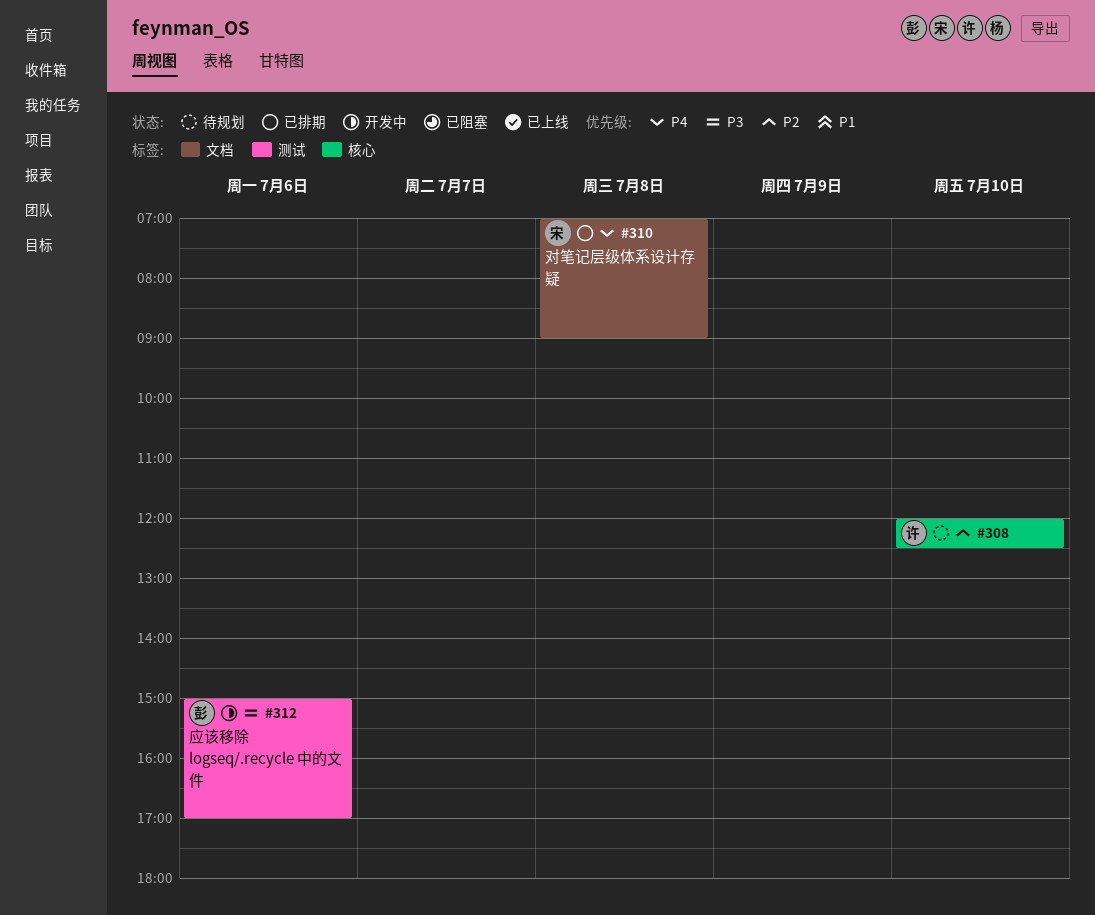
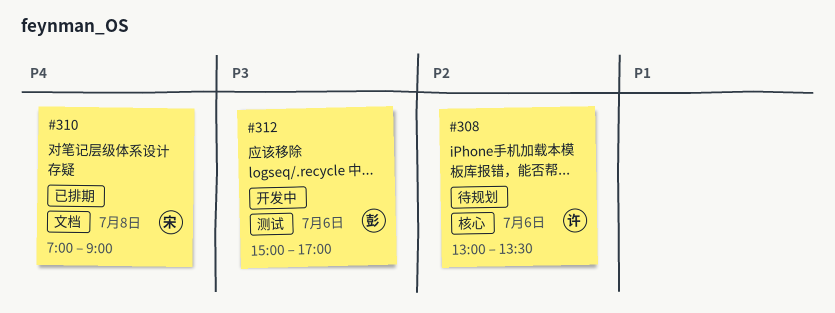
#308, day: Jul 10 -> Jul 6
#308, begins: 12:00 -> 13:00
#308, ends: 12:30 -> 13:30

